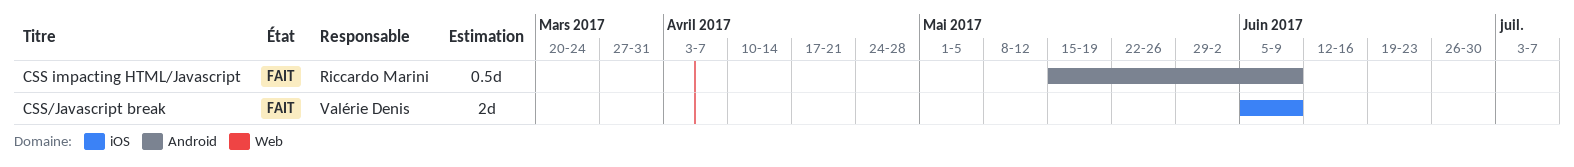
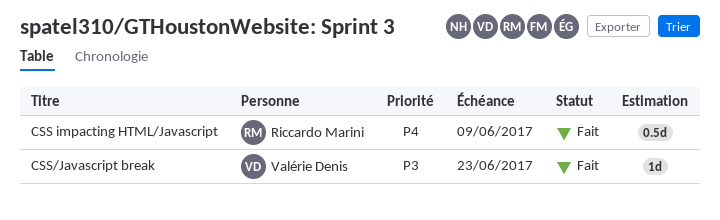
CSS/Javascript break, estimate: 2d -> 1d
CSS/Javascript break, due: Jun 9 -> Jun 23

